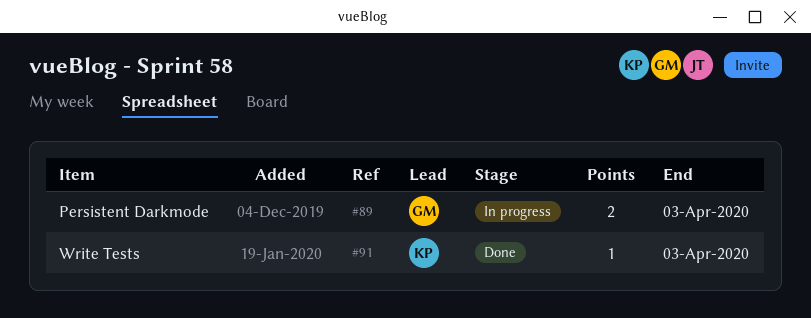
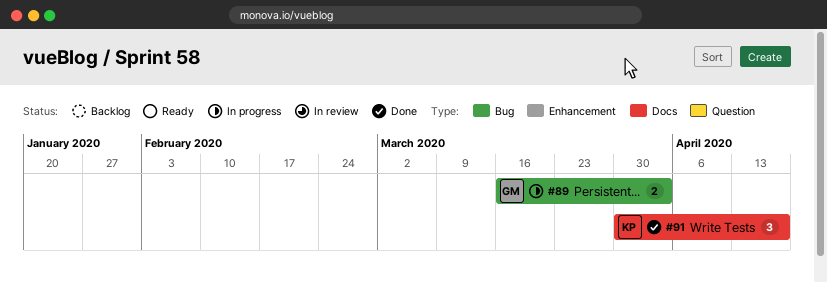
#91, estimate: 1 -> 3
#91, due: Apr 3 -> Apr 17

